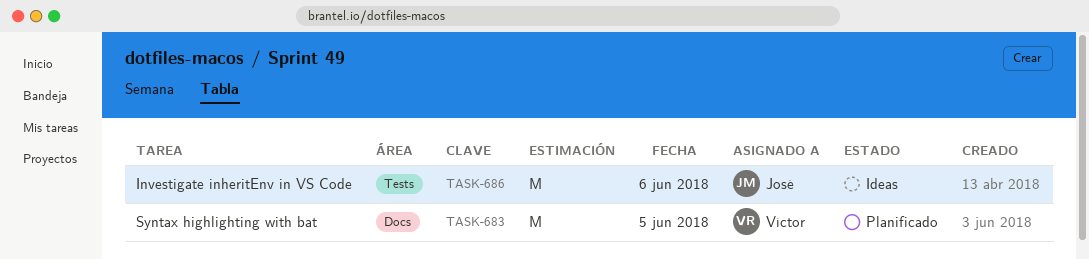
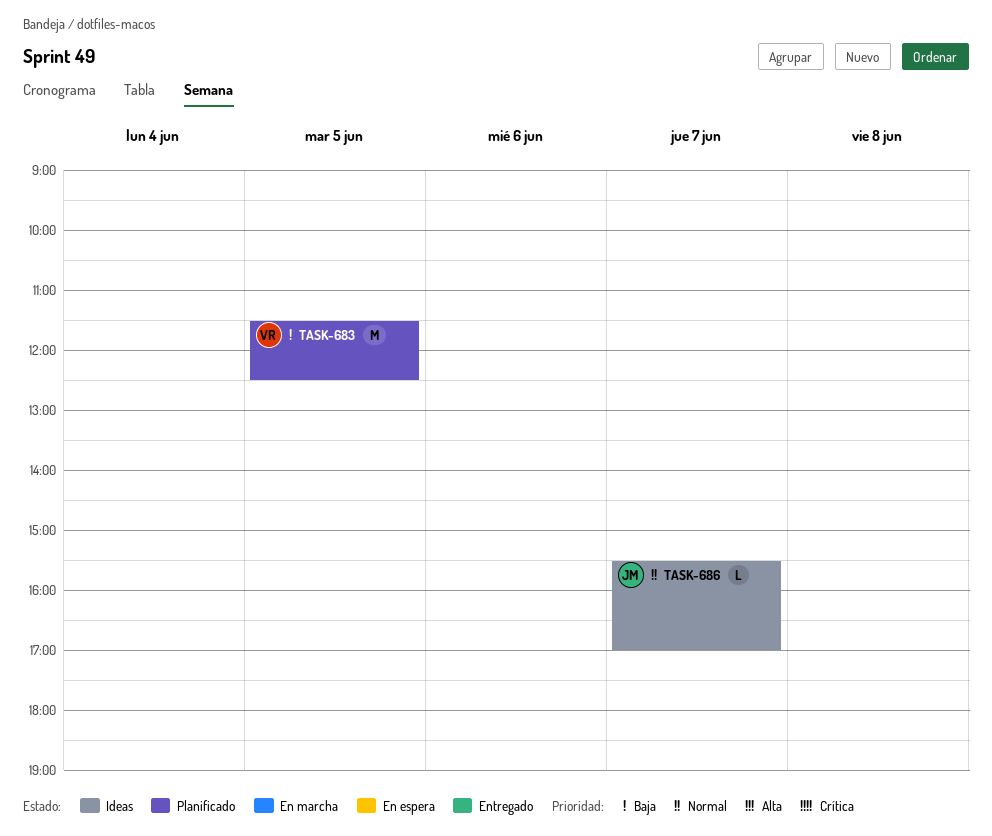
TASK-686, estimate: M -> L
TASK-686, day: Jun 6 -> Jun 7

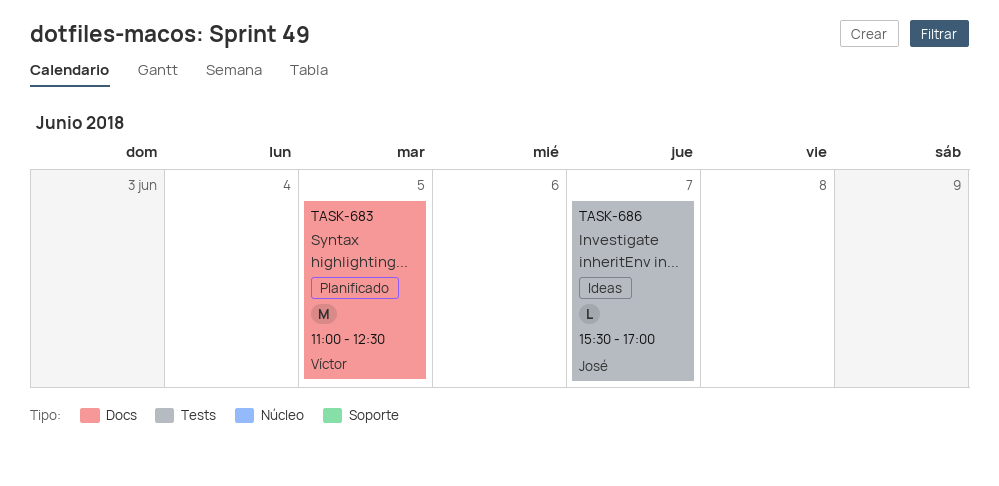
TASK-683, begins: 11:30 -> 11:00

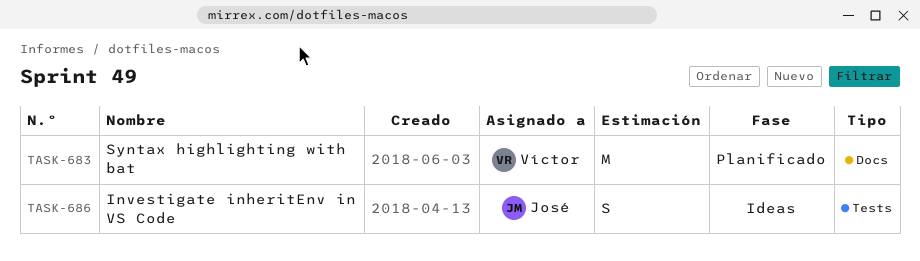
TASK-686, estimate: L -> S

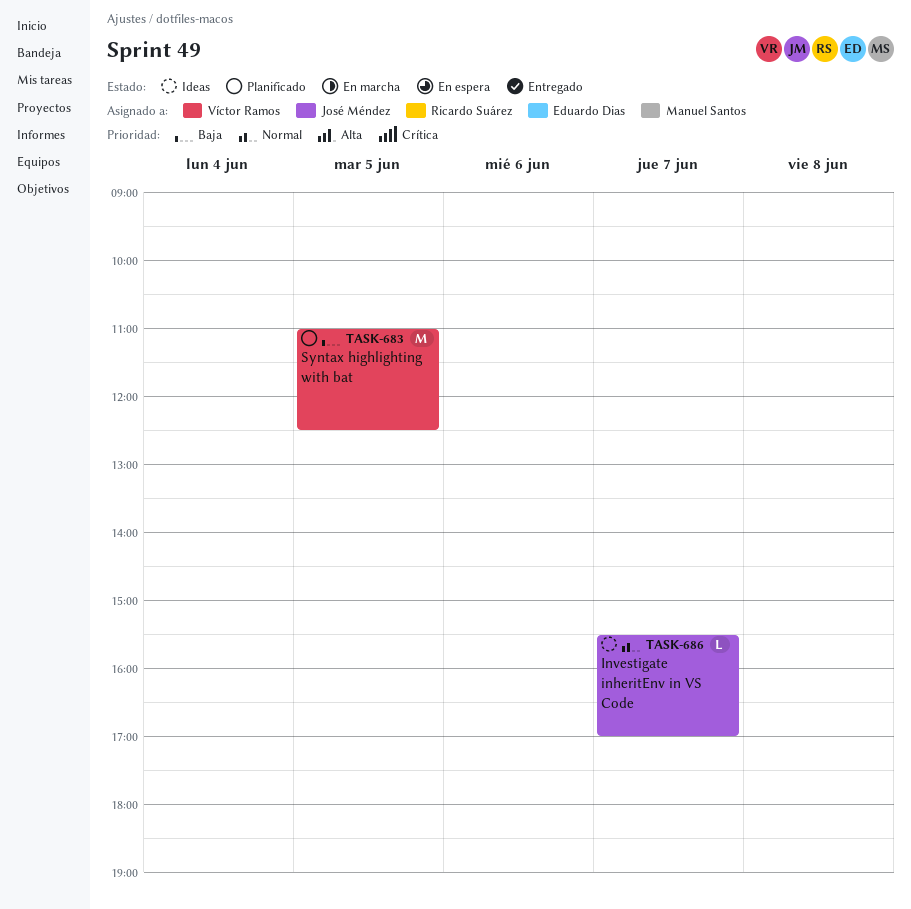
TASK-686, estimate: S -> L

